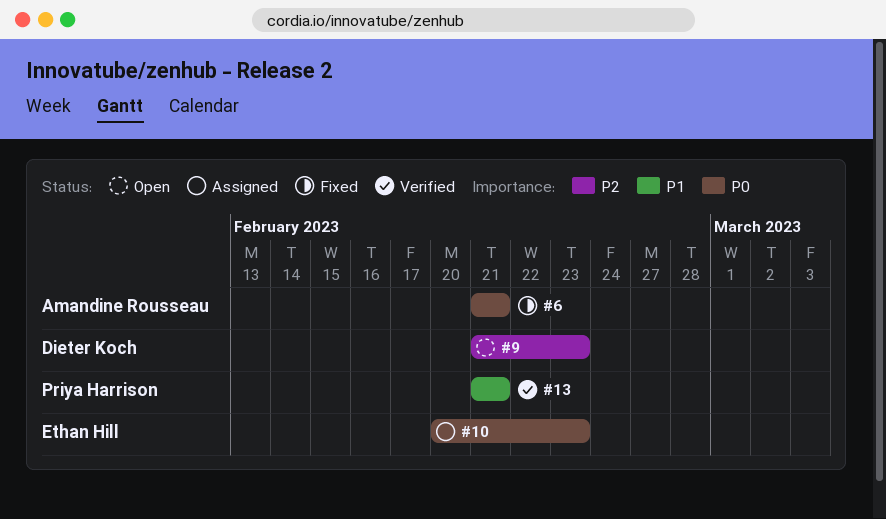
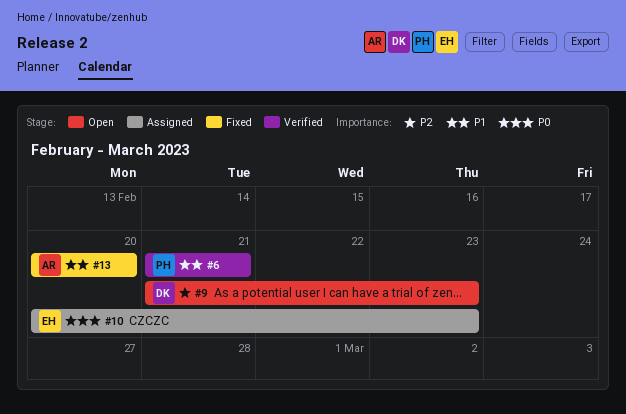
#6, status: Fixed -> Verified
#6, owner: Amandine Rousseau -> Priya Harrison
#6, priority: P0 -> P1
#13, status: Verified -> Fixed
#13, owner: Priya Harrison -> Amandine Rousseau
#13, start: Feb 21 -> Feb 20
#13, due: Feb 21 -> Feb 20

